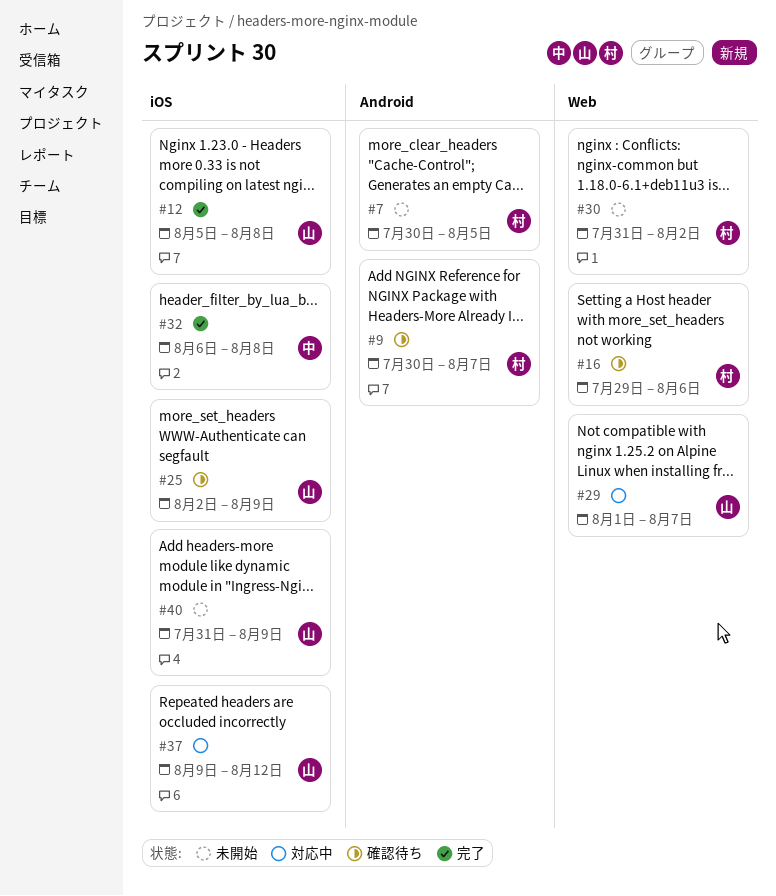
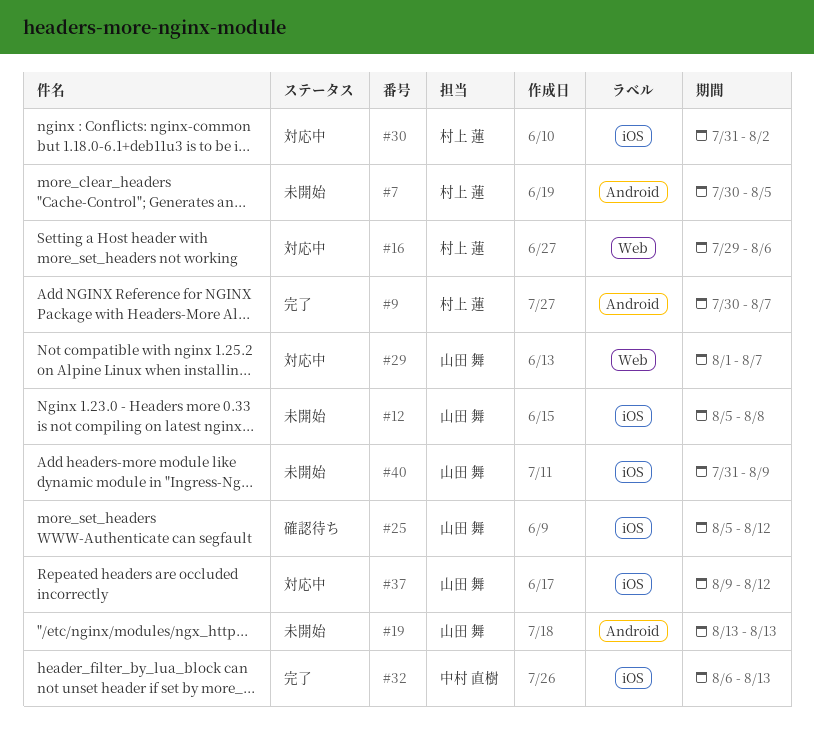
#9, status: 確認待ち -> 完了
#12, status: 完了 -> 未開始
#16, status: 確認待ち -> 対応中
#19: none -> present
#25, start: Aug 2 -> Aug 5
#25, due: Aug 9 -> Aug 12
#30, status: 未開始 -> 対応中
#30, label: Web -> iOS
#32, due: Aug 8 -> Aug 13

